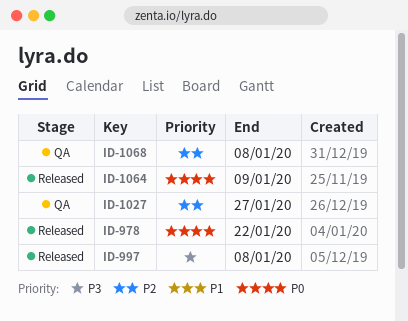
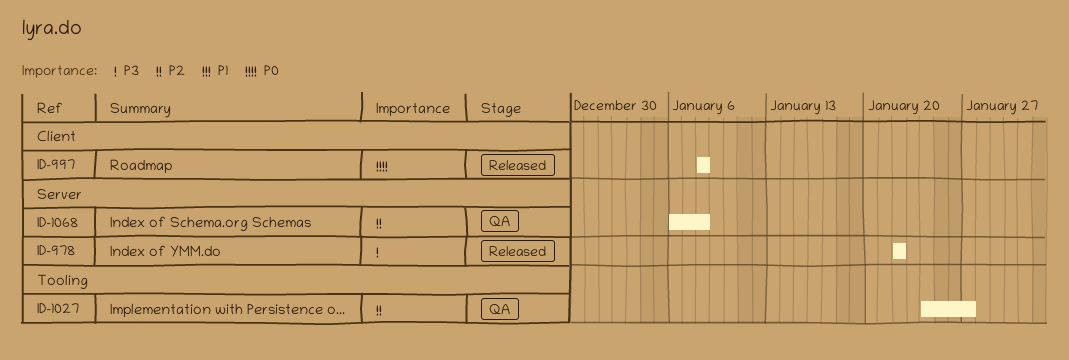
ID-978, priority: P0 -> P3
ID-997, priority: P3 -> P0
ID-1064: present -> none

